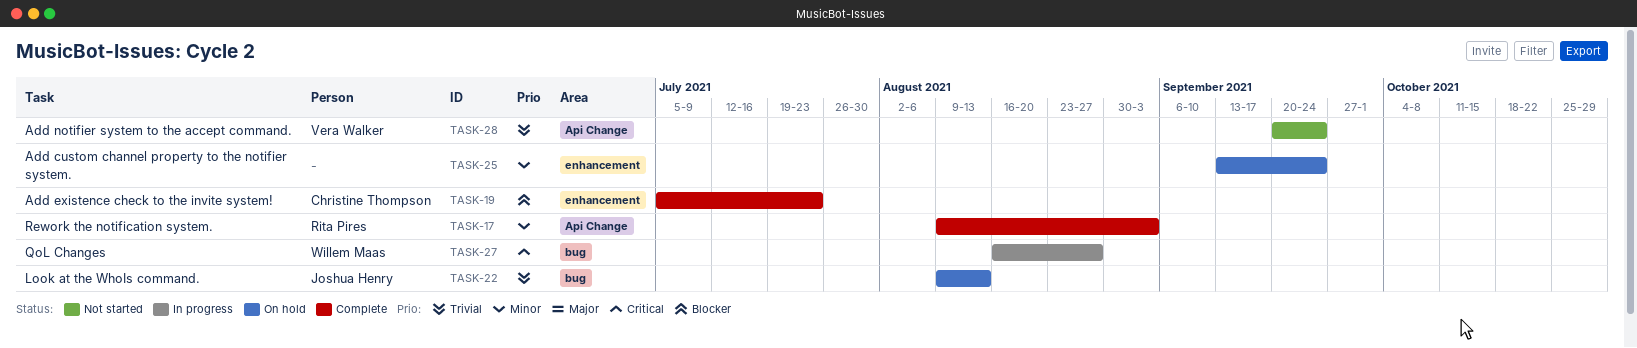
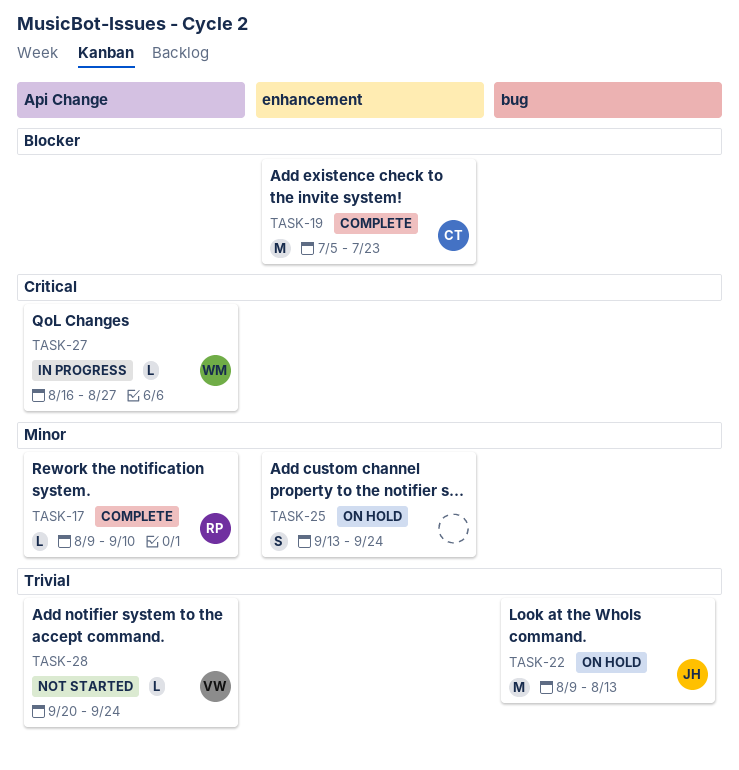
TASK-17, due: Sep 3 -> Sep 10
TASK-27, label: bug -> Api Change

